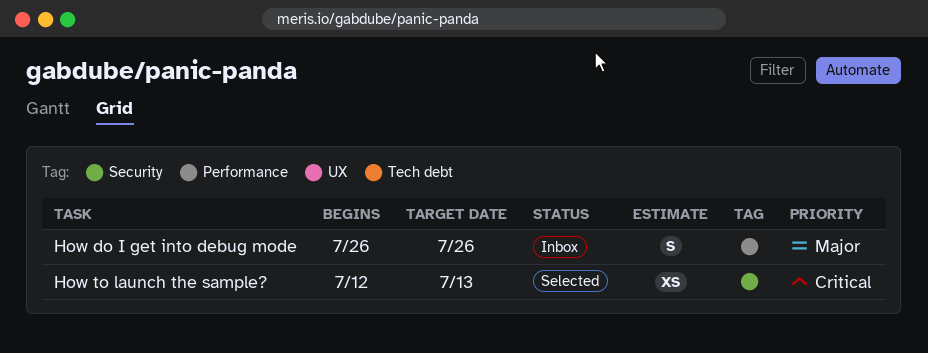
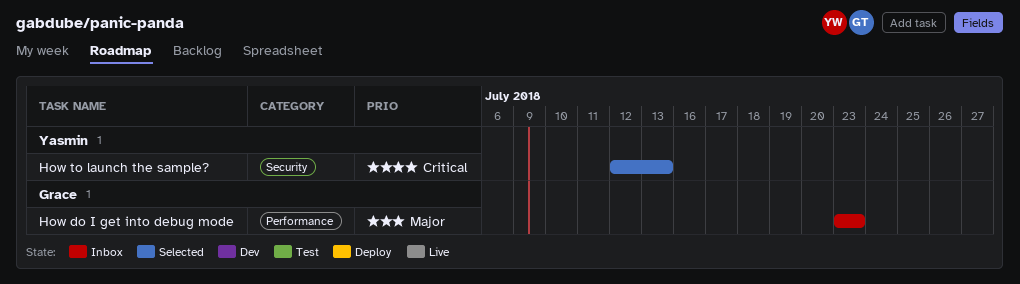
How do I get into debug mode, start: Jul 26 -> Jul 23
How do I get into debug mode, due: Jul 26 -> Jul 23

